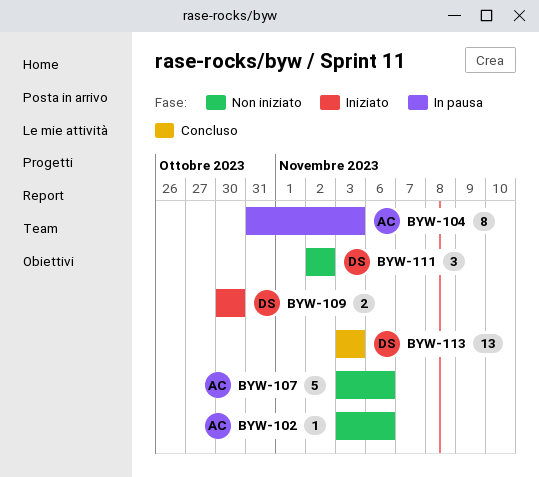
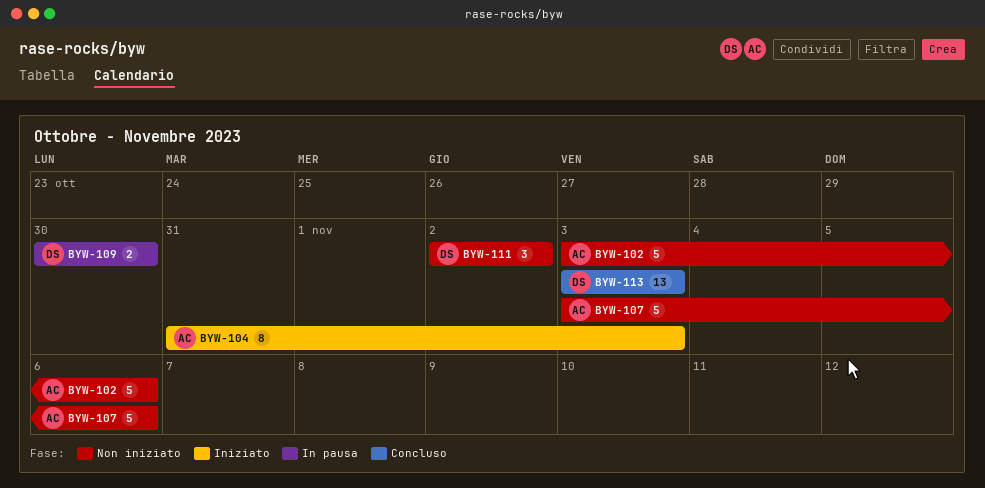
BYW-102, estimate: 1 -> 5
BYW-104, status: In pausa -> Iniziato
BYW-109, status: Iniziato -> In pausa

